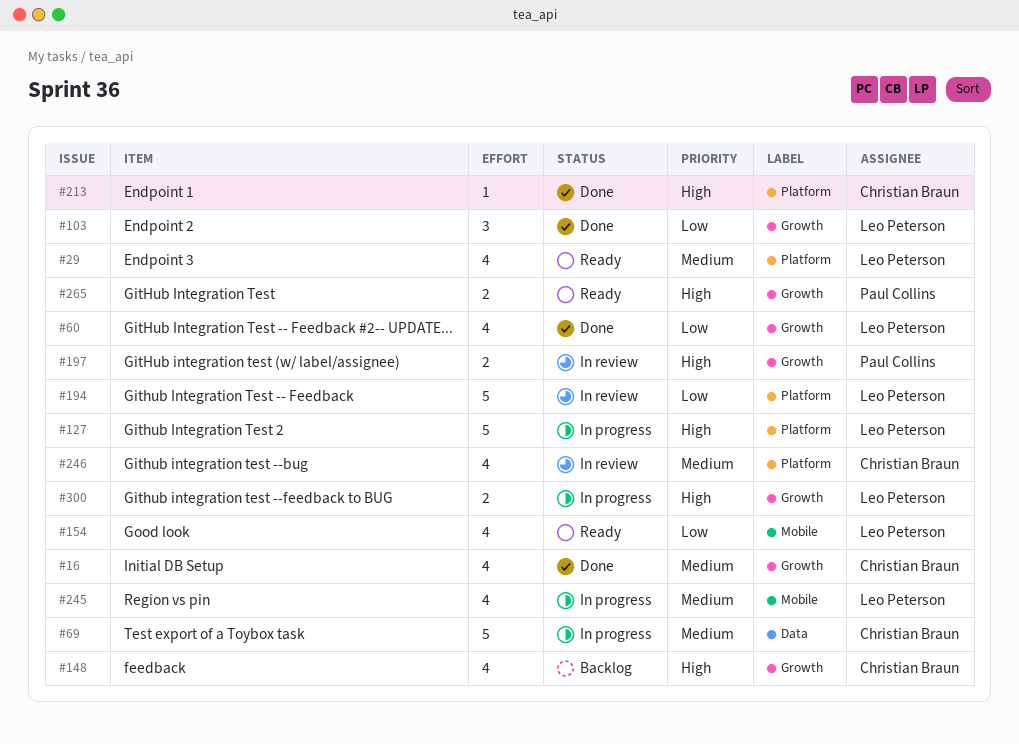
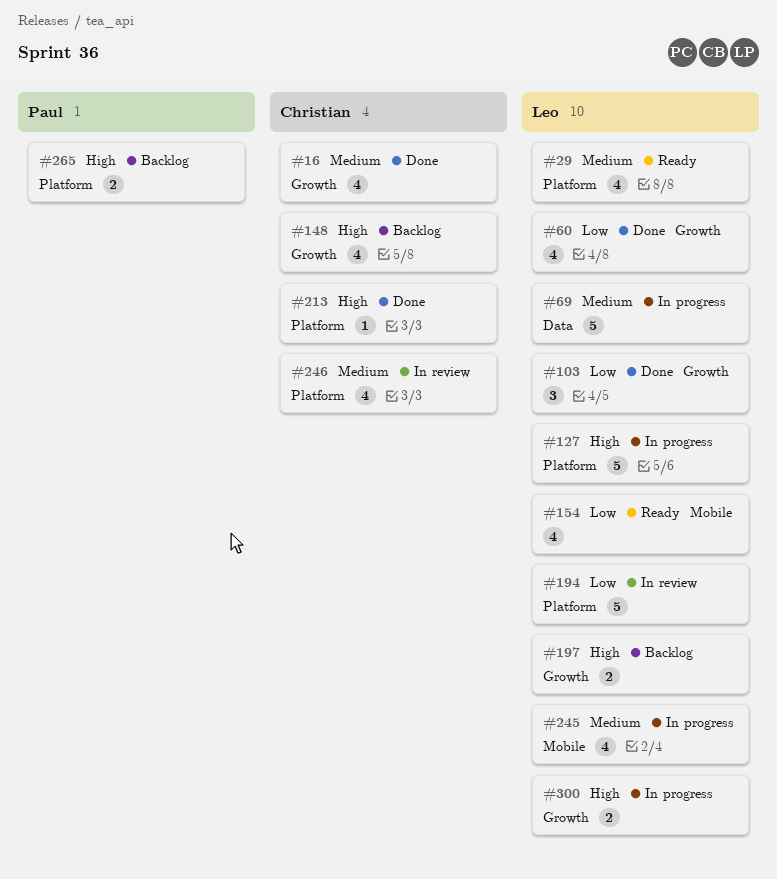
#69, owner: Christian Braun -> Leo Peterson
#197, status: In review -> Backlog
#197, owner: Paul Collins -> Leo Peterson
#265, status: Ready -> Backlog
#265, label: Growth -> Platform

